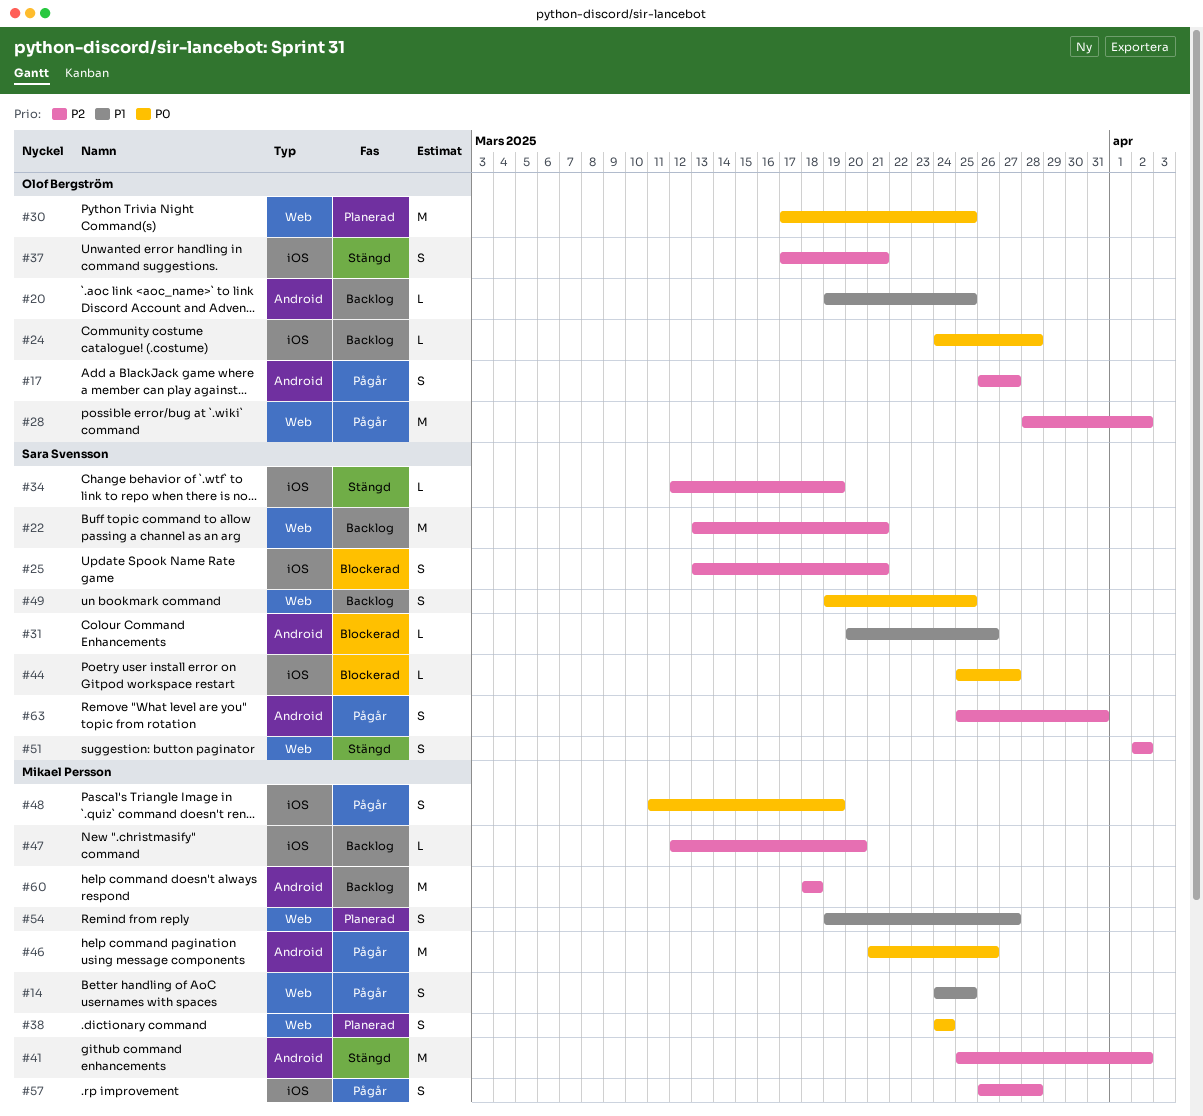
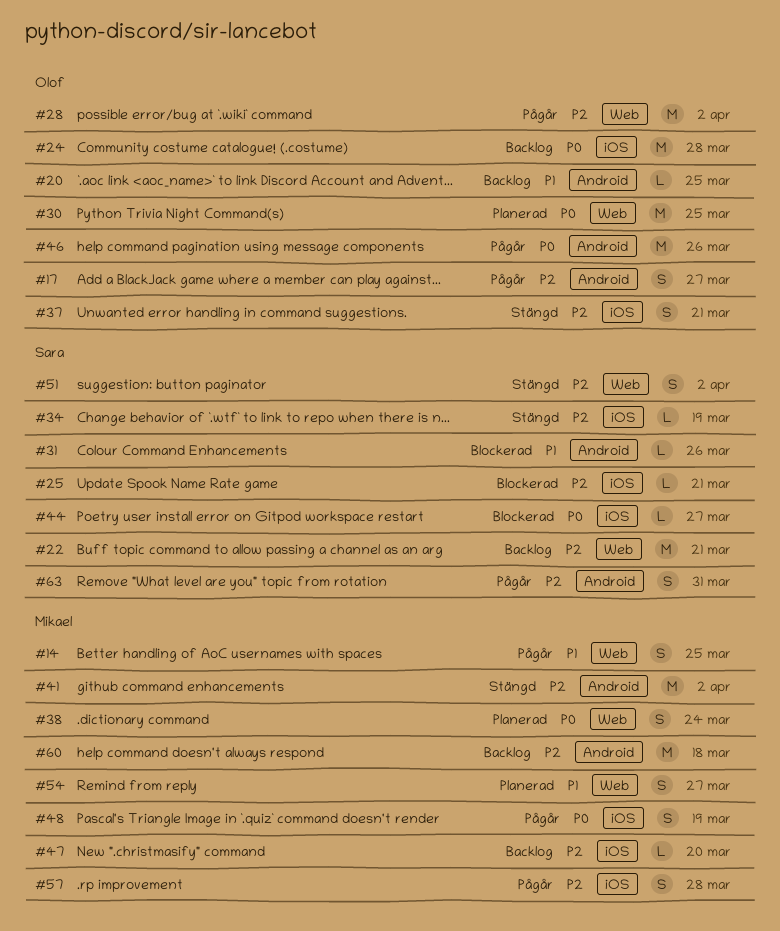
#24, estimate: L -> M
#25, estimate: S -> L
#46, owner: Mikael Persson -> Olof Bergström
#49: present -> none

